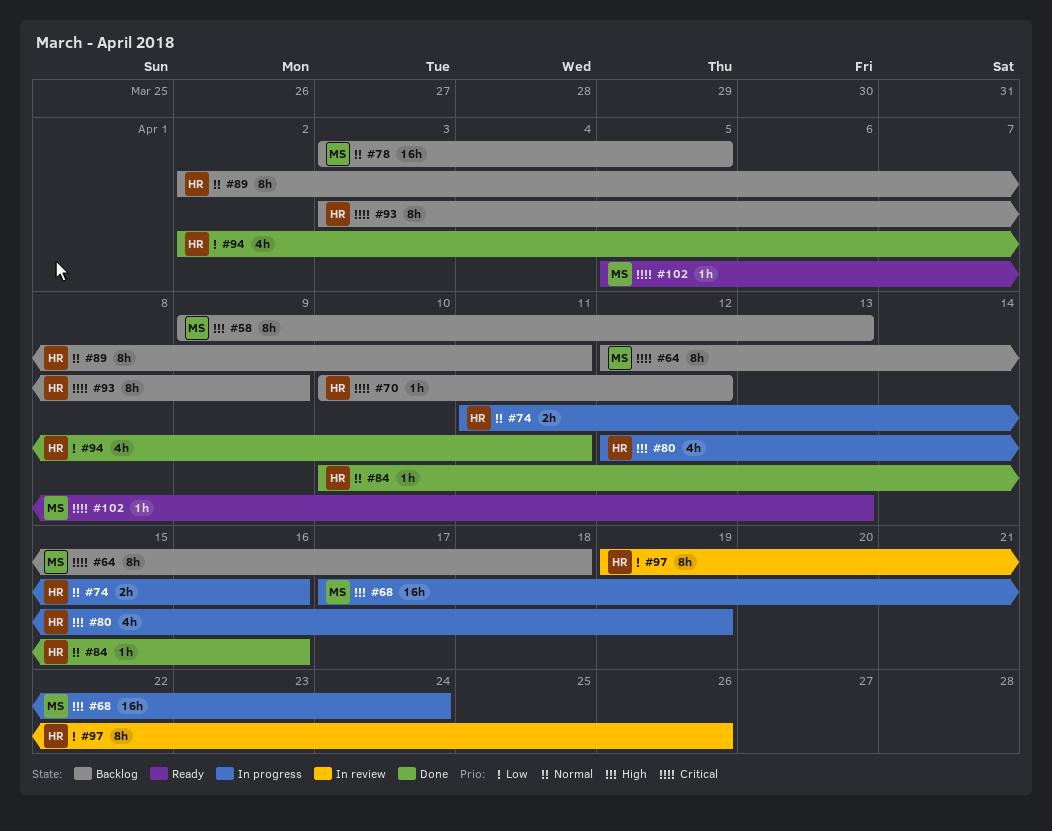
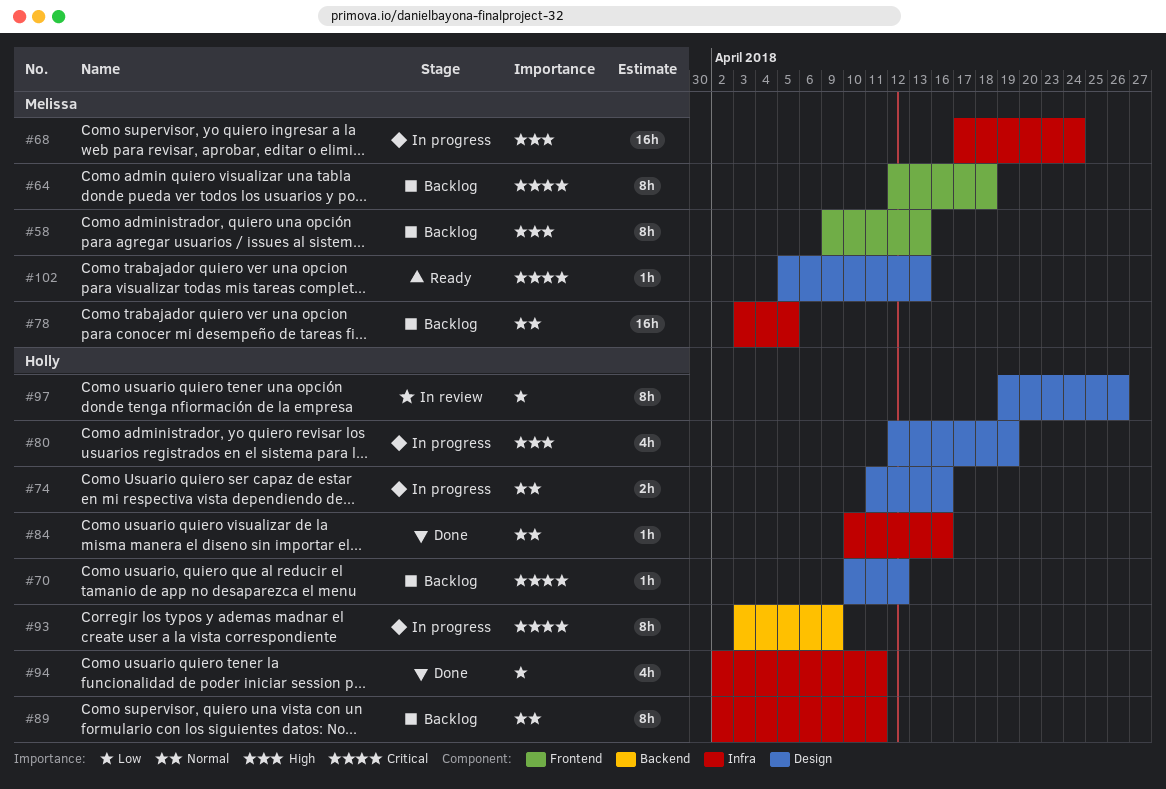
#93, status: Backlog -> In progress

